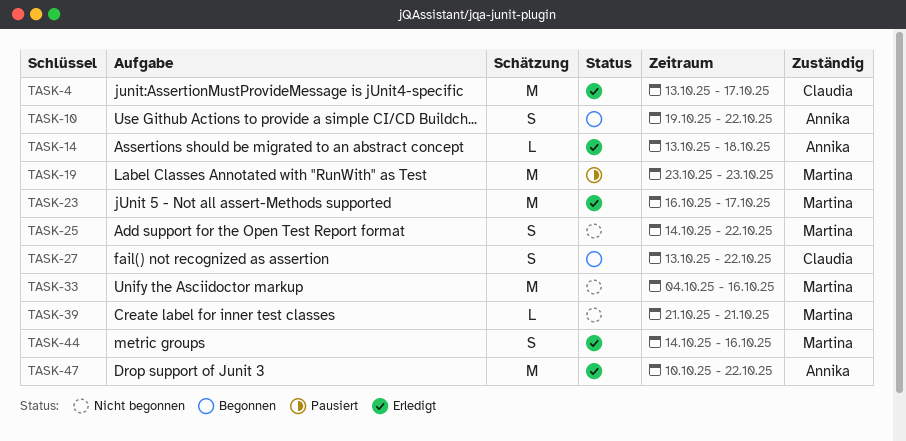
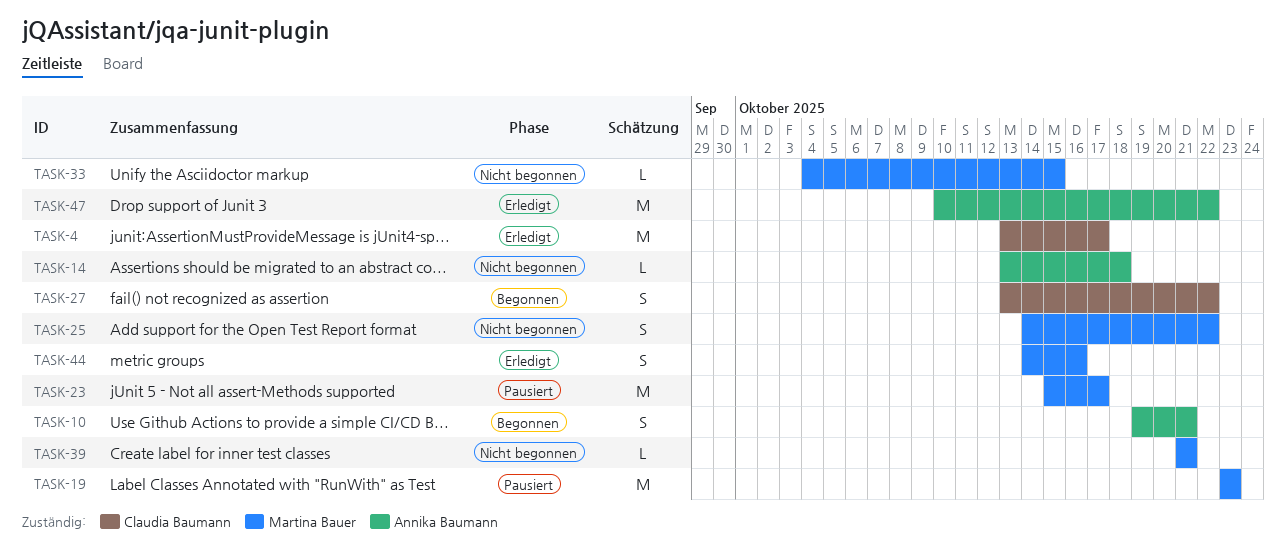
TASK-10, due: Oct 22 -> Oct 21
TASK-14, status: Erledigt -> Nicht begonnen
TASK-23, status: Erledigt -> Pausiert
TASK-23, start: Oct 16 -> Oct 15
TASK-33, estimate: M -> L
TASK-33, due: Oct 16 -> Oct 15

